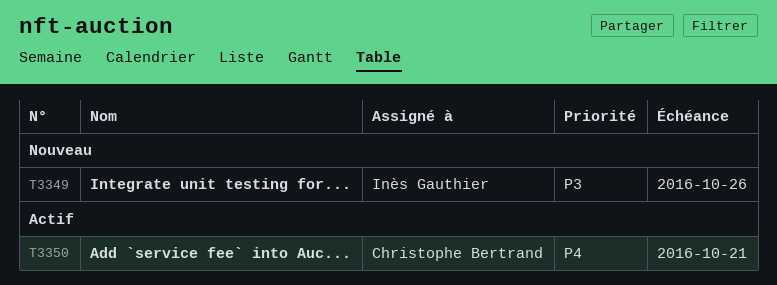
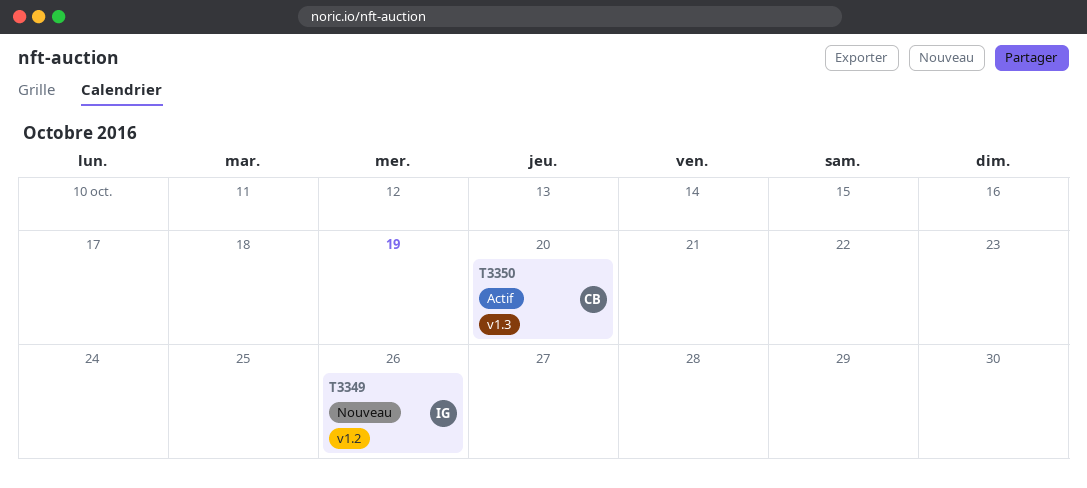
T3350, due: Oct 21 -> Oct 20

